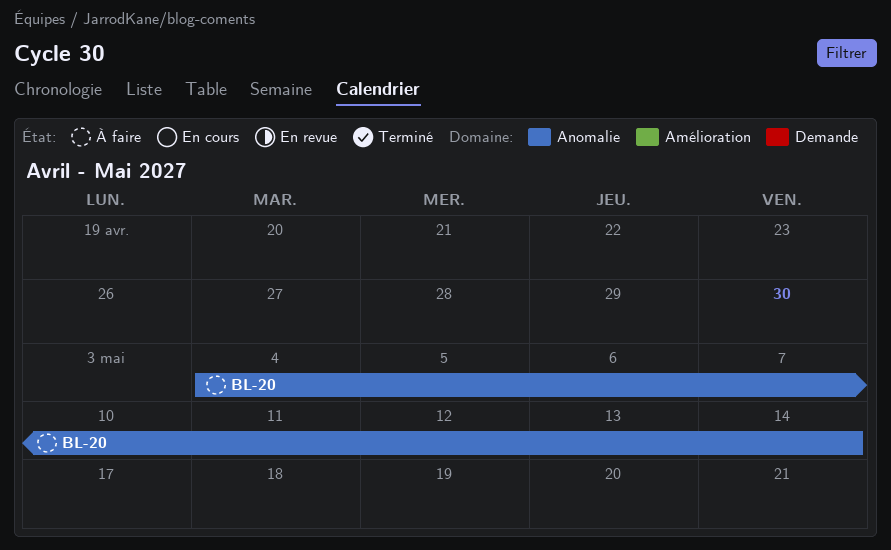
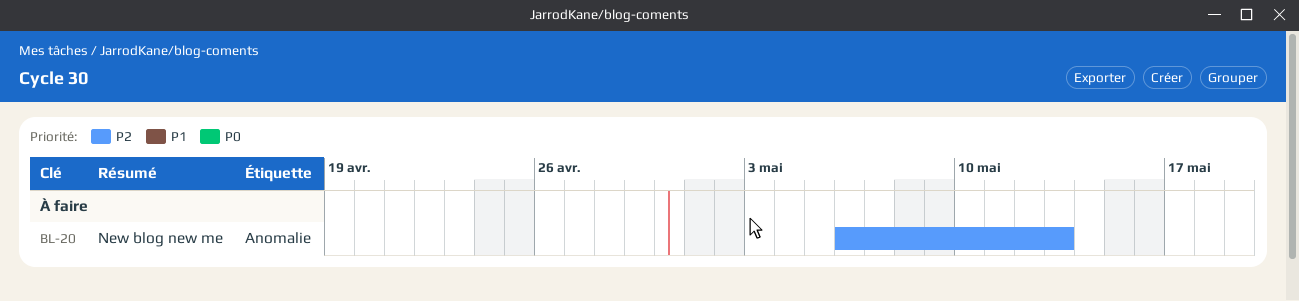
BL-20, start: May 4 -> May 6
BL-20, due: May 14 -> May 13

